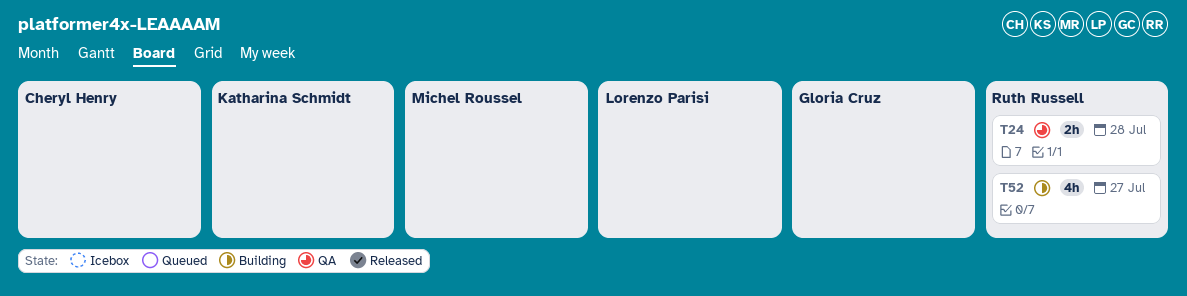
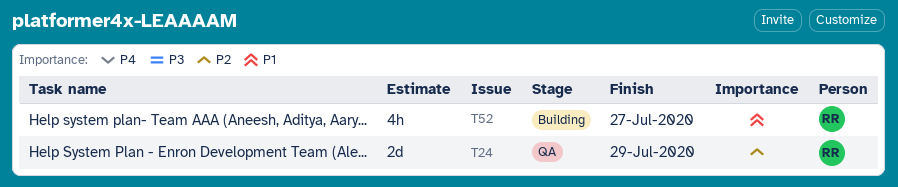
T24, estimate: 2h -> 2d
T24, due: Jul 28 -> Jul 29

